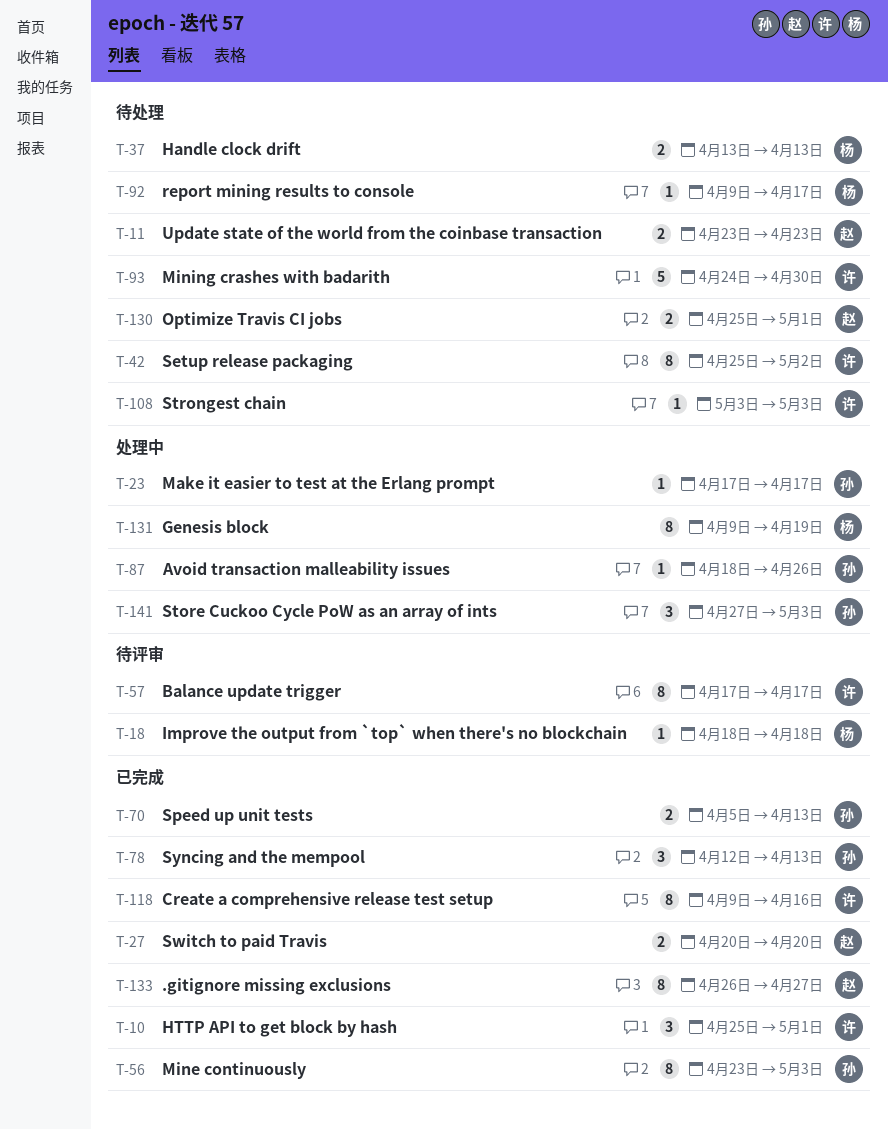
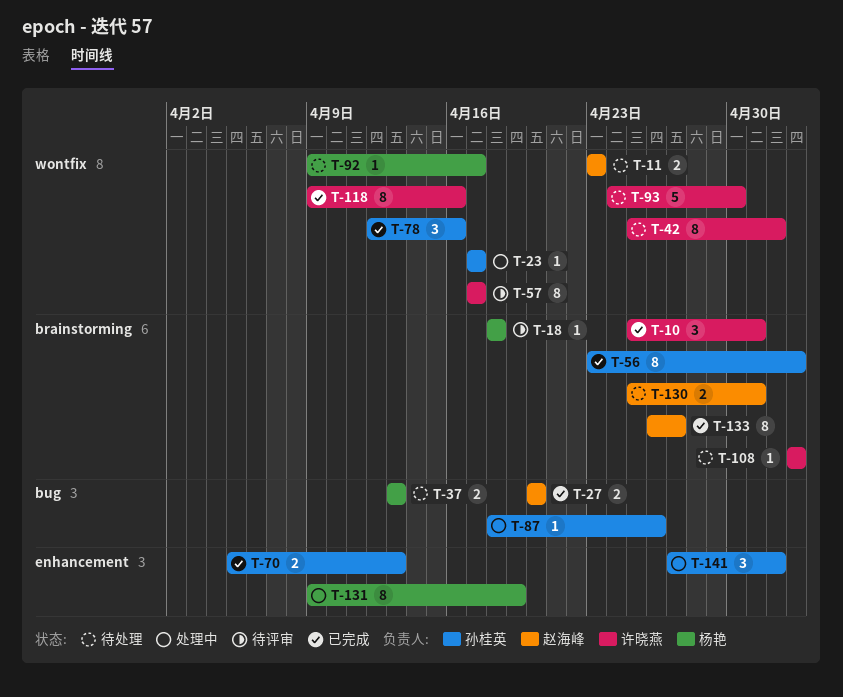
T-78, due: Apr 13 -> Apr 16
T-141, due: May 3 -> May 2

